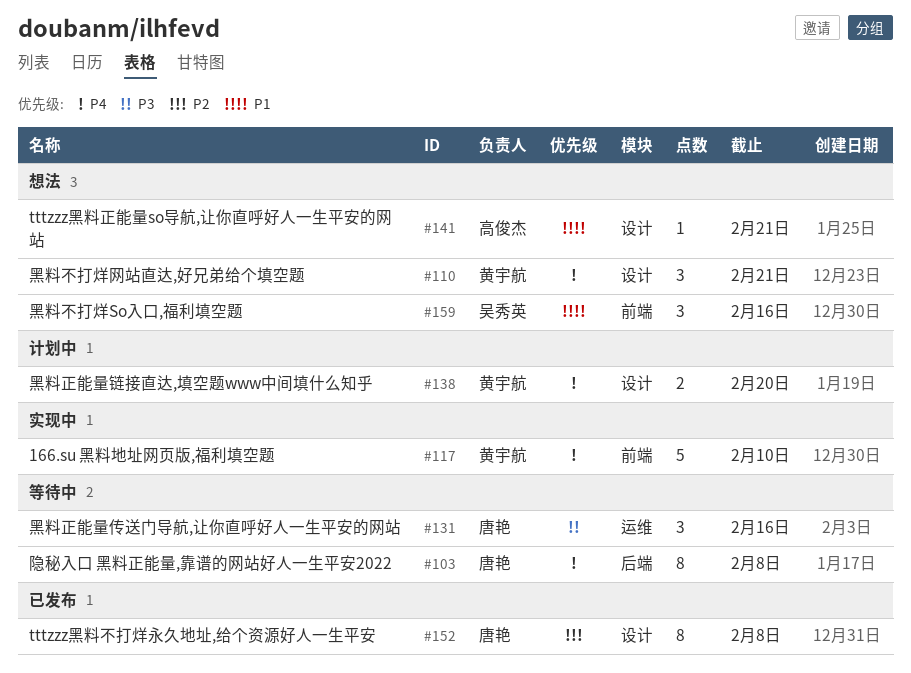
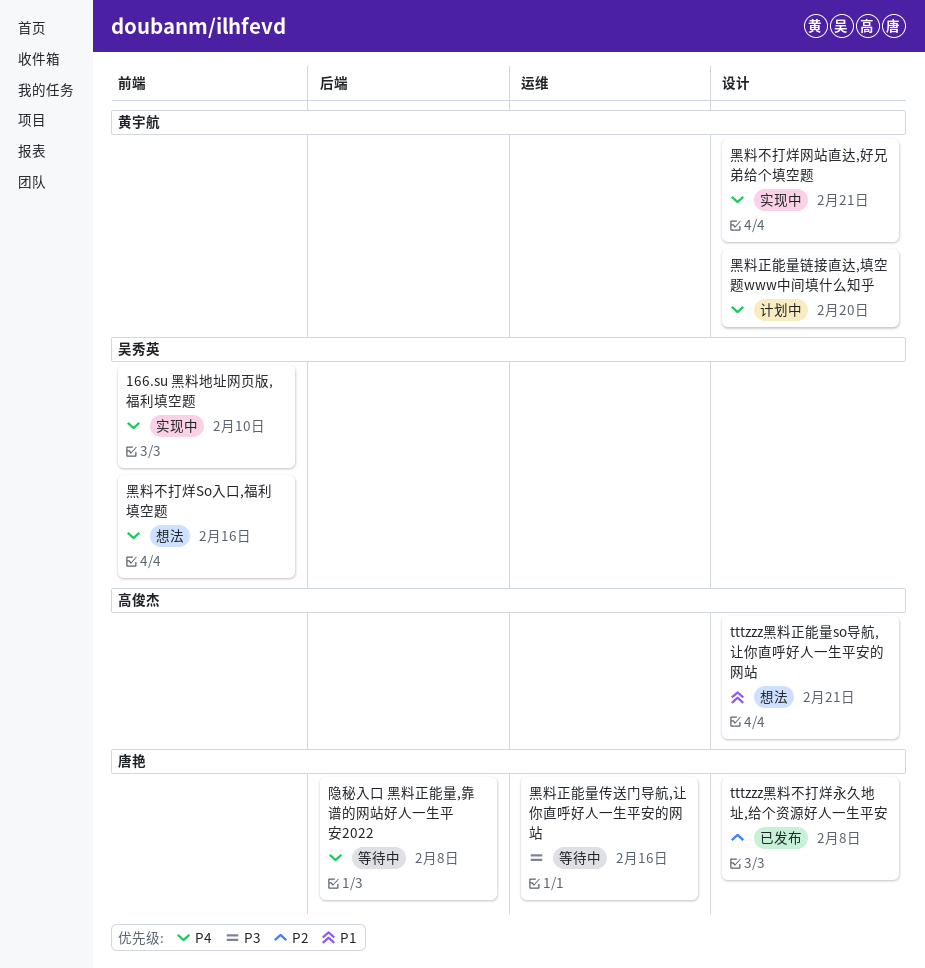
166.su 黑料地址网页版,福利填空题, owner: 黄宇航 -> 吴秀英
黑料不打烊So入口,福利填空题, priority: P1 -> P4
黑料不打烊网站直达,好兄弟给个填空题, status: 想法 -> 实现中

